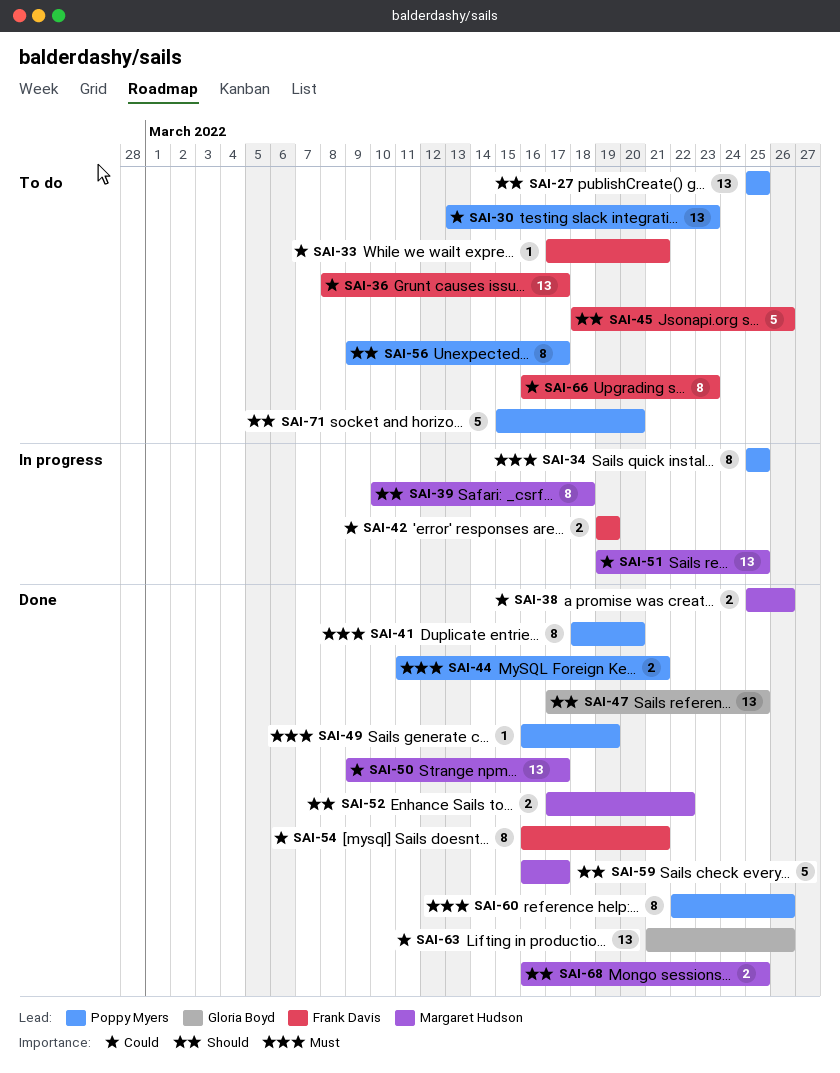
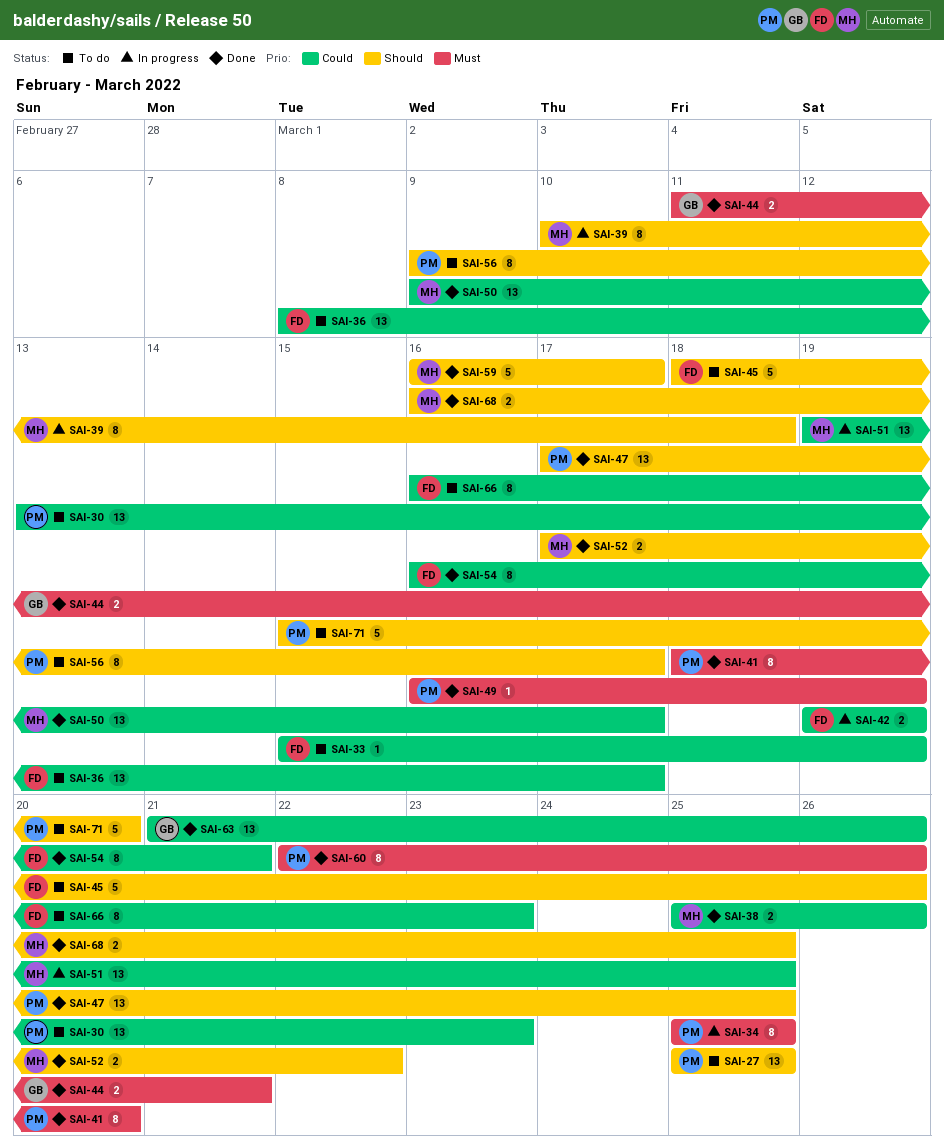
SAI-33, start: Mar 17 -> Mar 15
SAI-33, due: Mar 21 -> Mar 19
SAI-44, owner: Poppy Myers -> Gloria Boyd
SAI-47, owner: Gloria Boyd -> Poppy Myers

